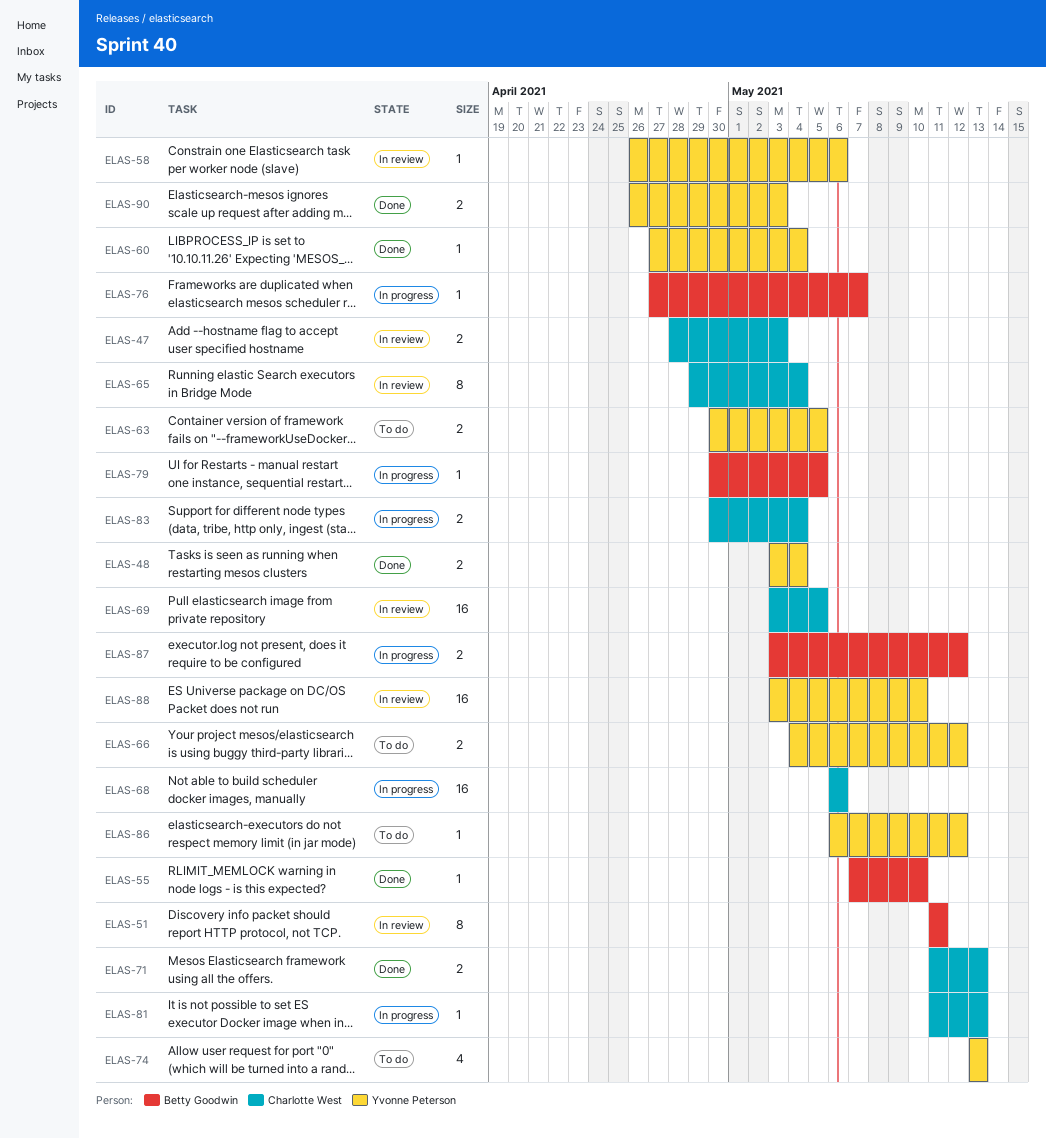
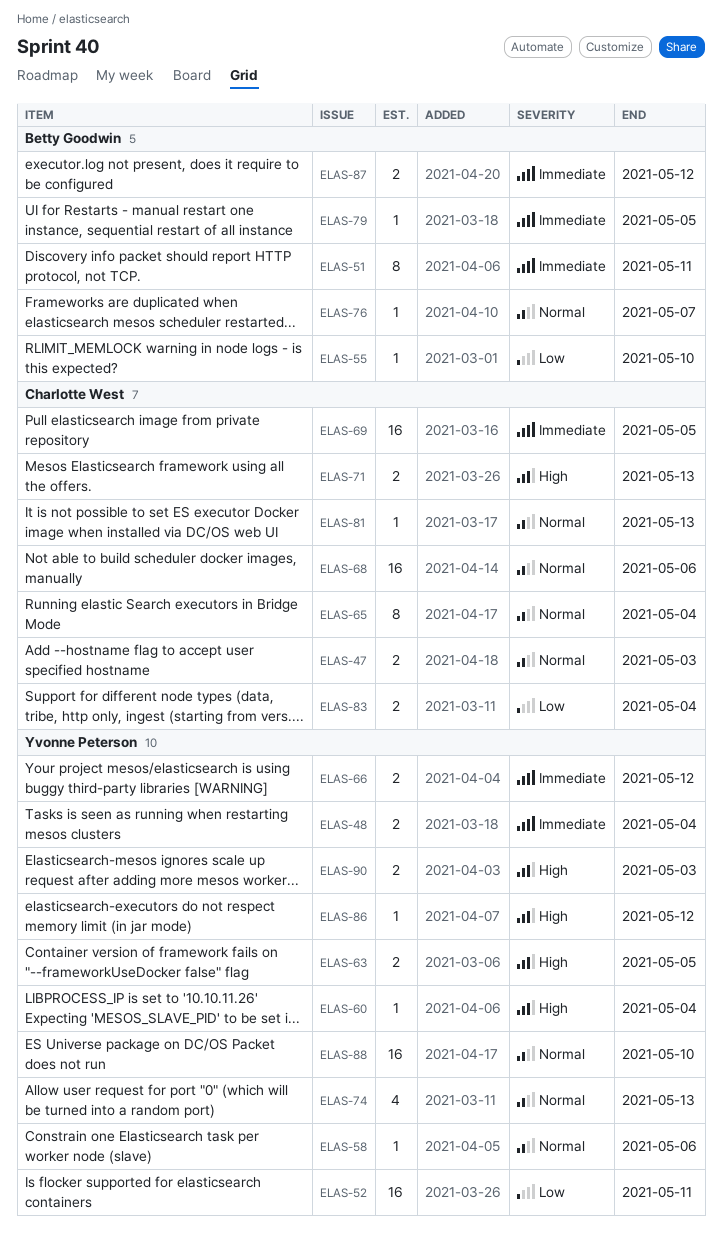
ELAS-52: none -> present

